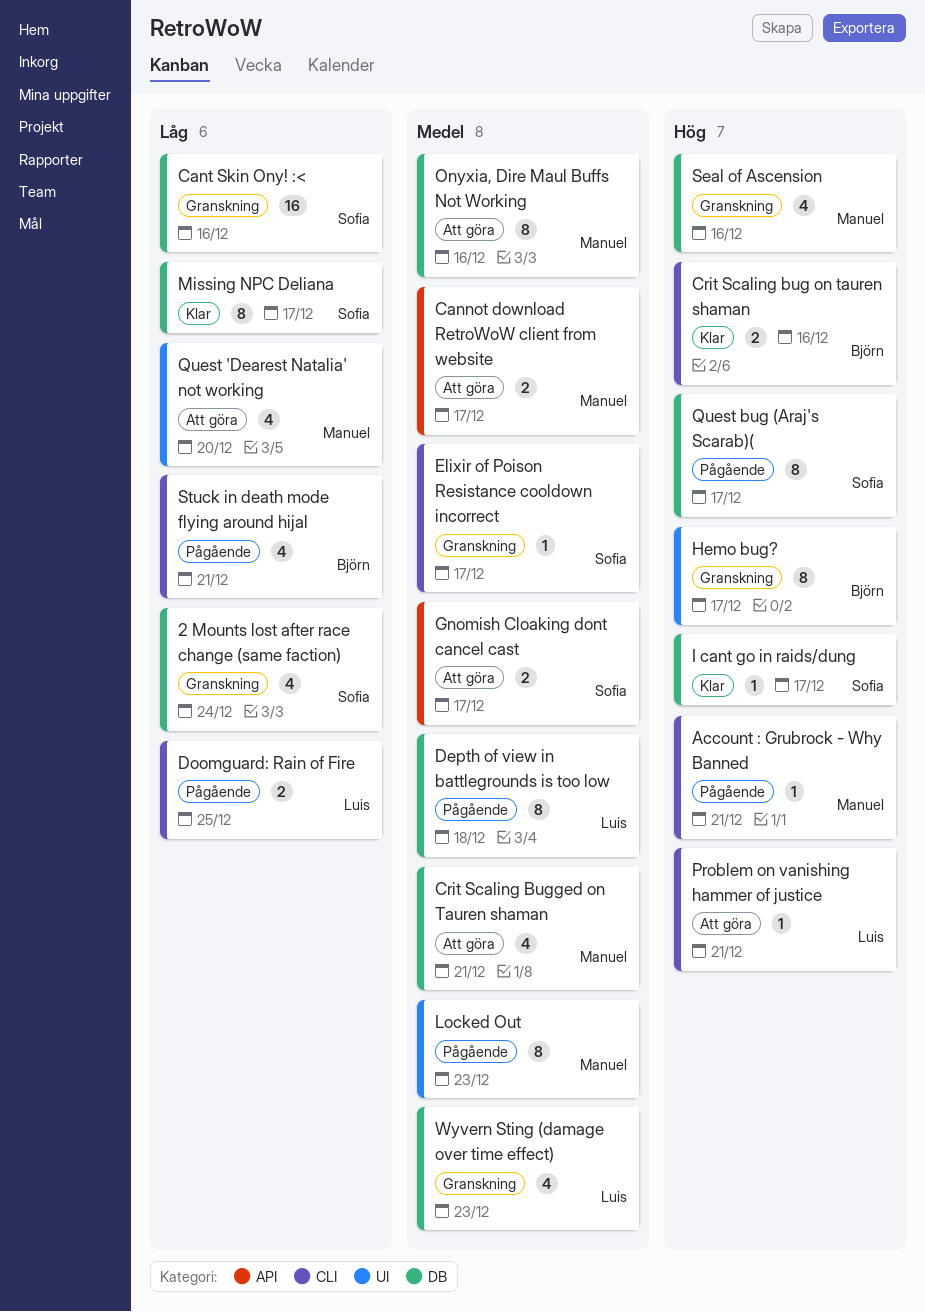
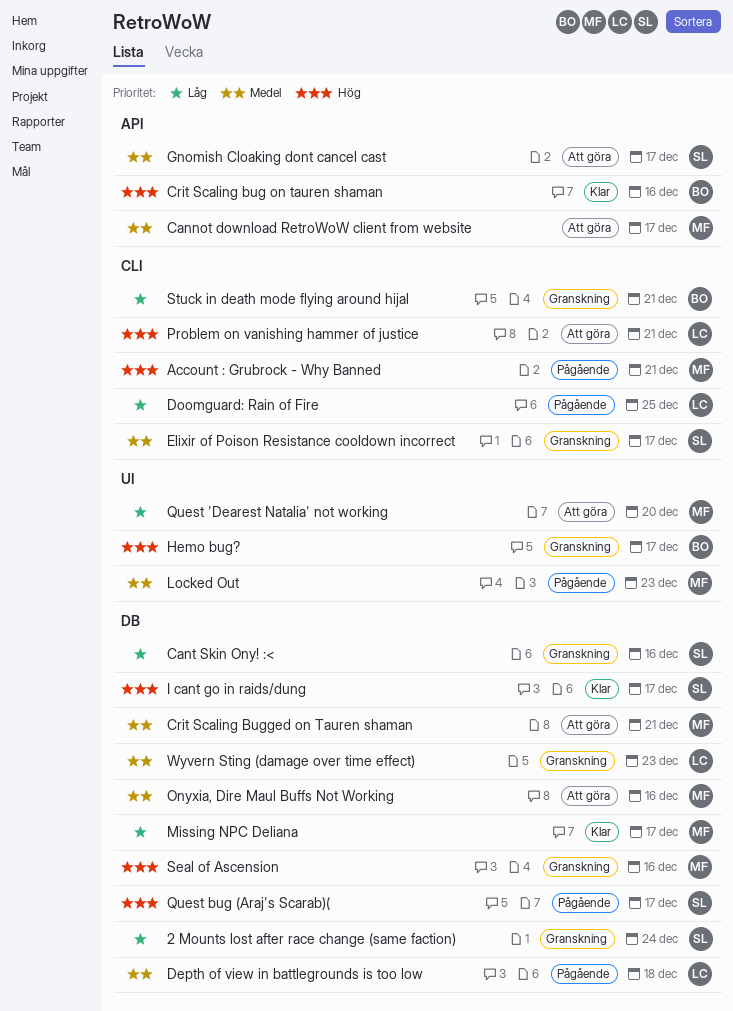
Crit Scaling bug on tauren shaman, label: CLI -> API
Missing NPC Deliana, owner: Sofia -> Manuel
Stuck in death mode flying around hijal, status: Pågående -> Granskning

